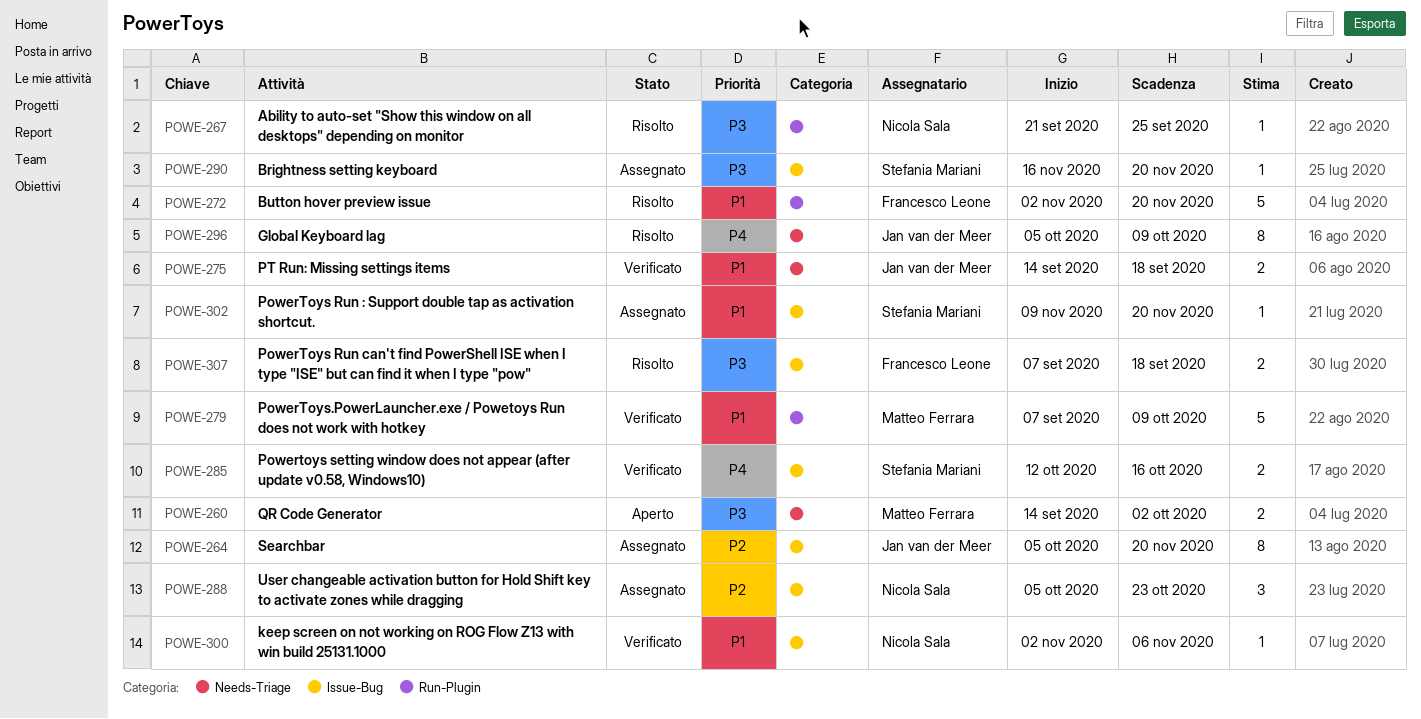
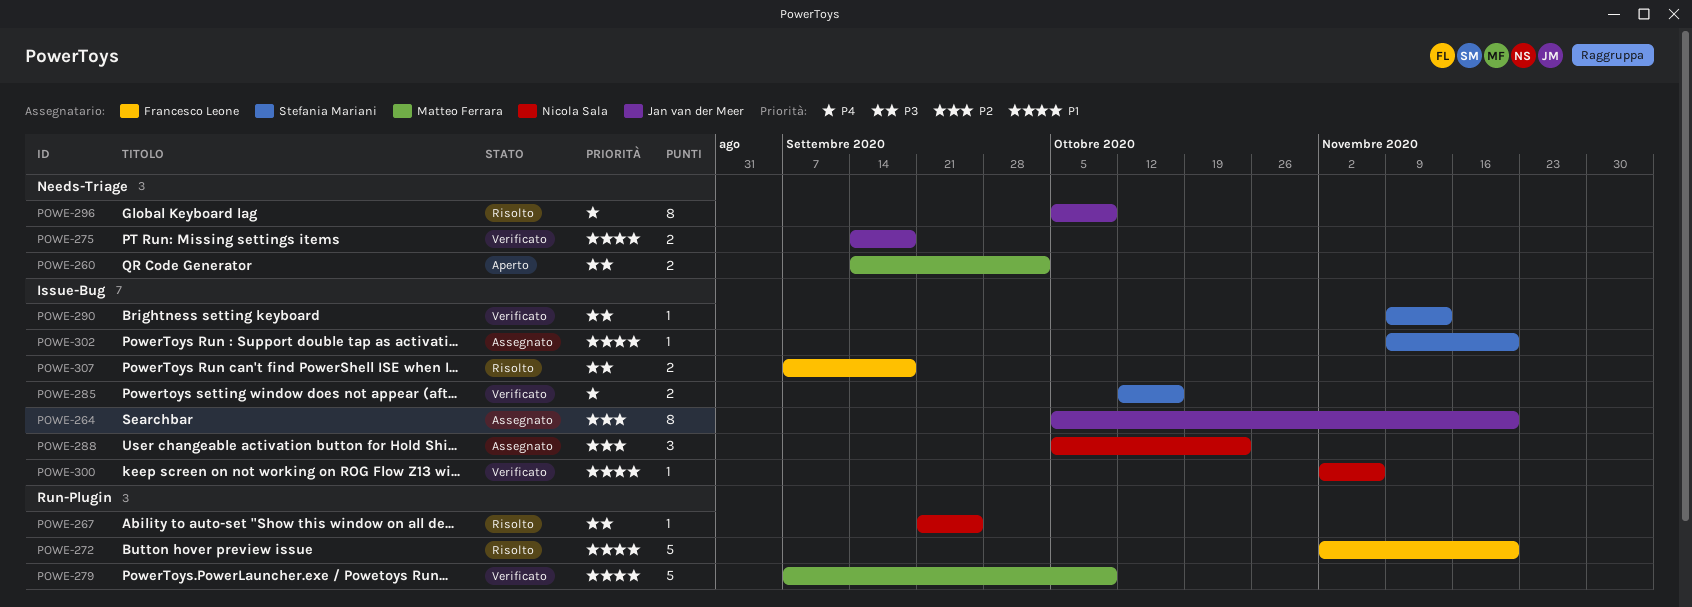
POWE-290, status: Assegnato -> Verificato
POWE-290, start: Nov 16 -> Nov 9
POWE-290, due: Nov 20 -> Nov 13

